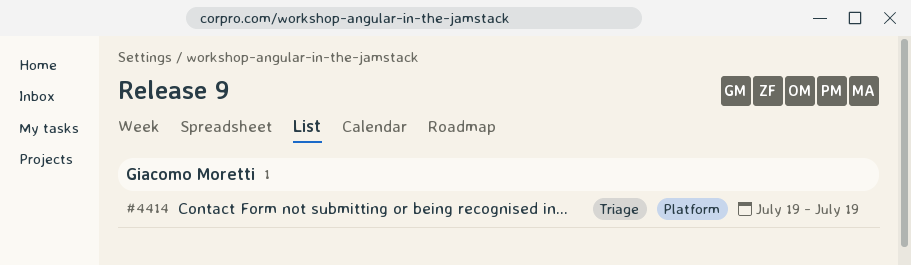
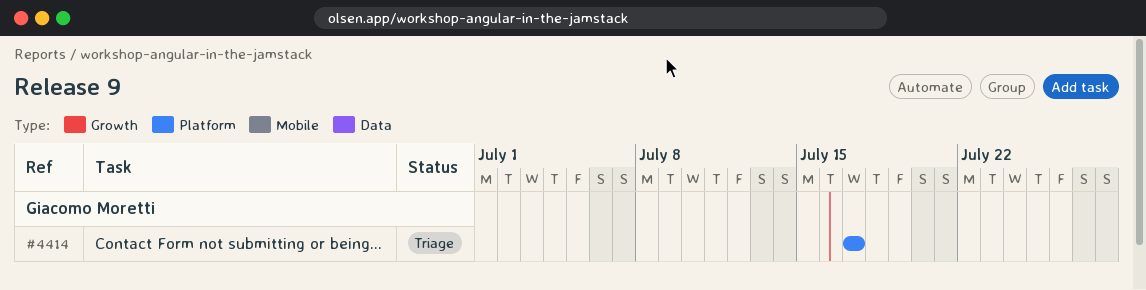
#4414, start: Jul 19 -> Jul 17
#4414, due: Jul 19 -> Jul 17

